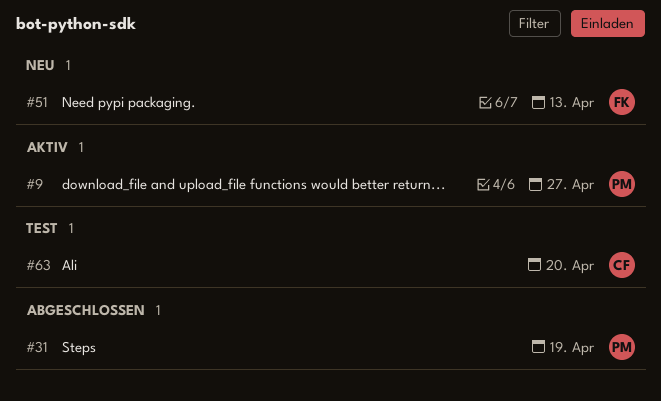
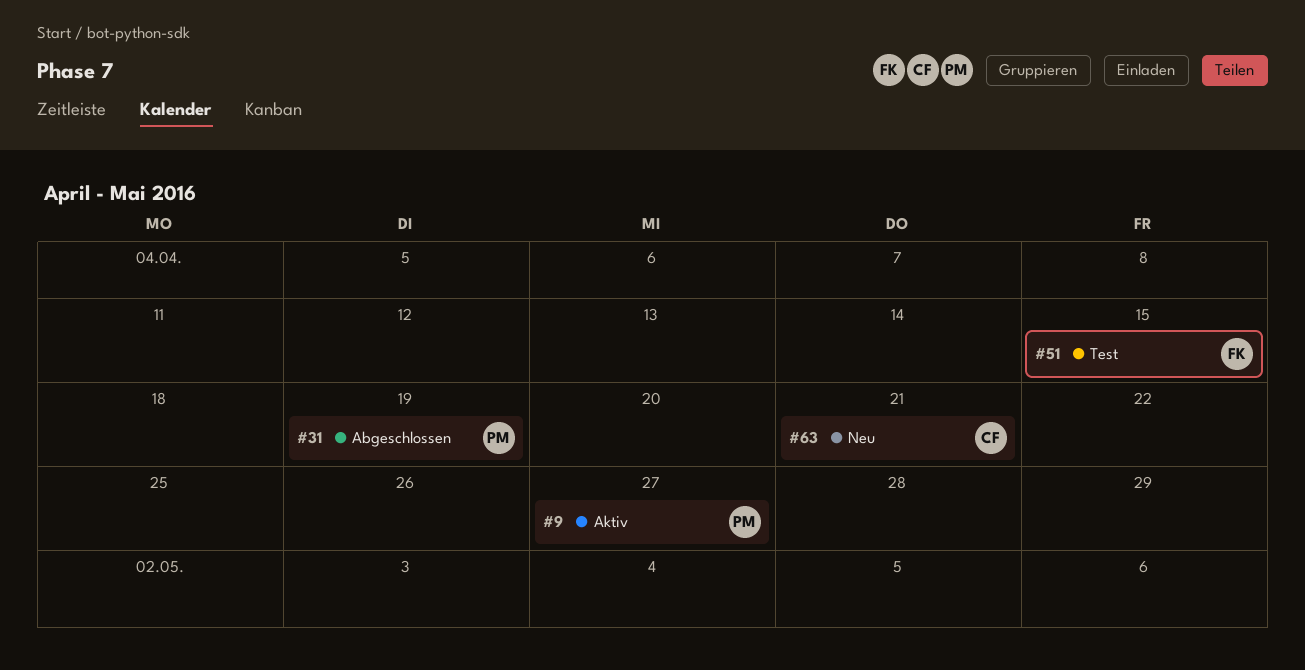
#51, status: Neu -> Test
#51, due: Apr 13 -> Apr 15
#63, status: Test -> Neu
#63, due: Apr 20 -> Apr 21

